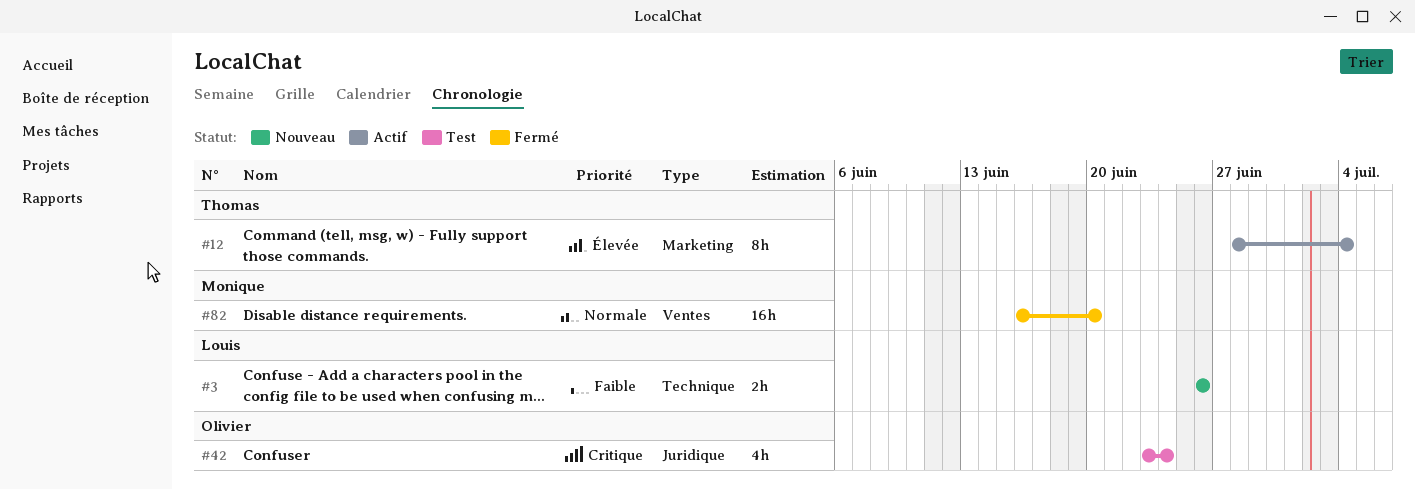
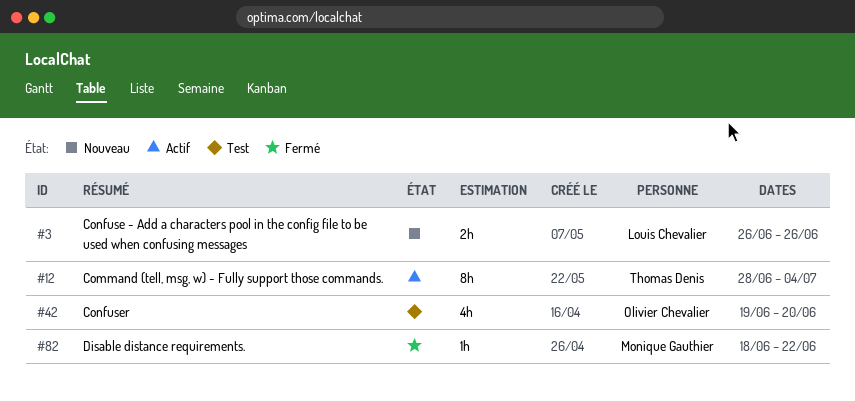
#42, start: Jun 23 -> Jun 19
#42, due: Jun 24 -> Jun 20
#82, estimate: 16h -> 1h
#82, start: Jun 16 -> Jun 18
#82, due: Jun 20 -> Jun 22

